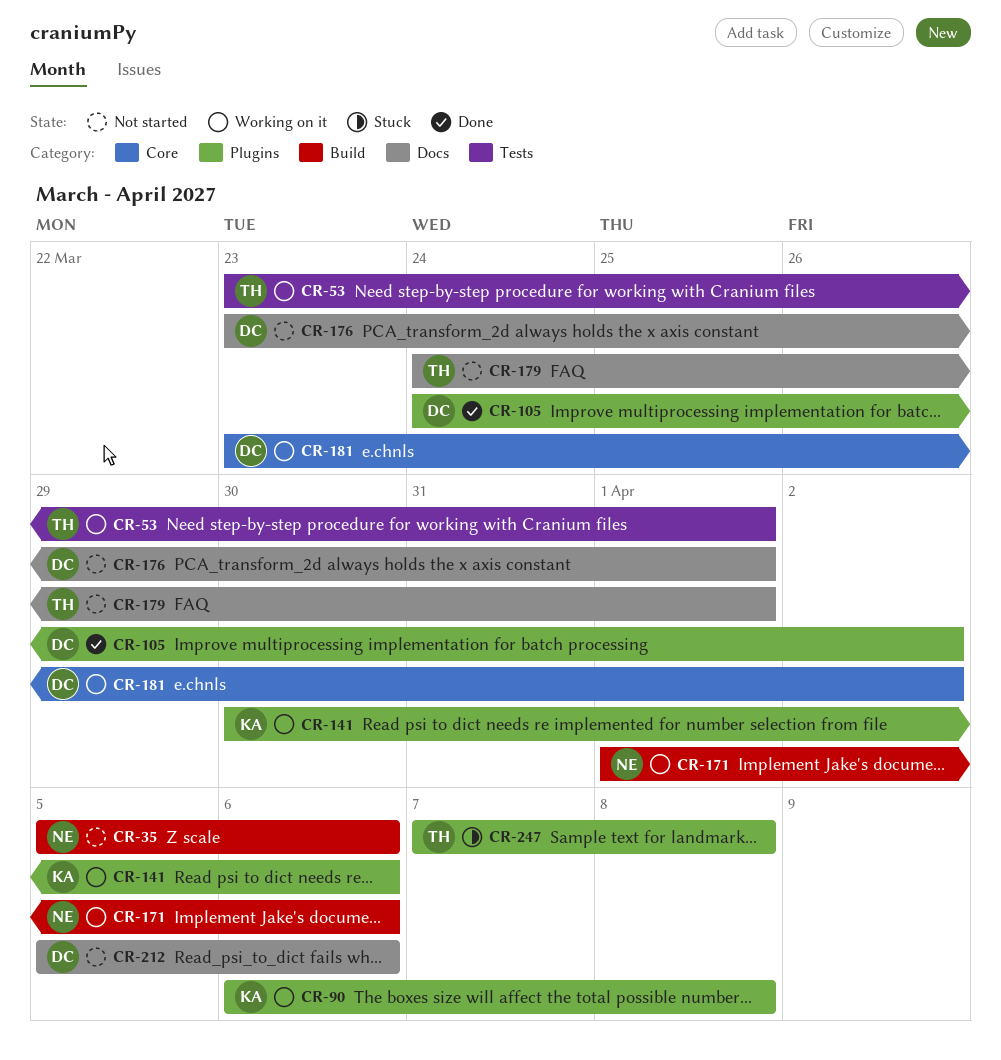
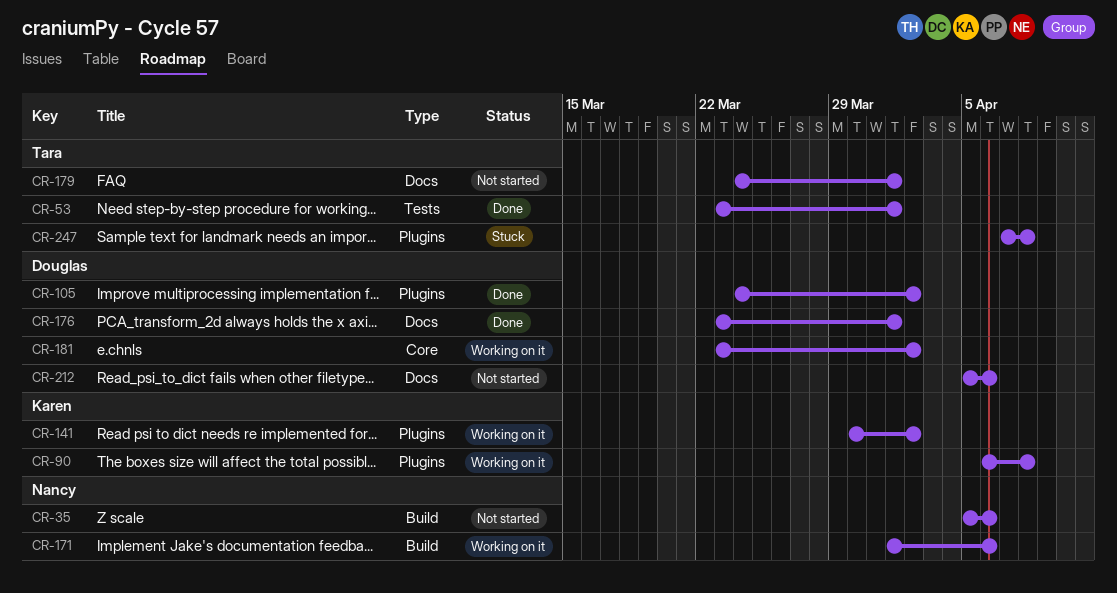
CR-53, status: Working on it -> Done
CR-141, due: Apr 6 -> Apr 2
CR-176, status: Not started -> Done

